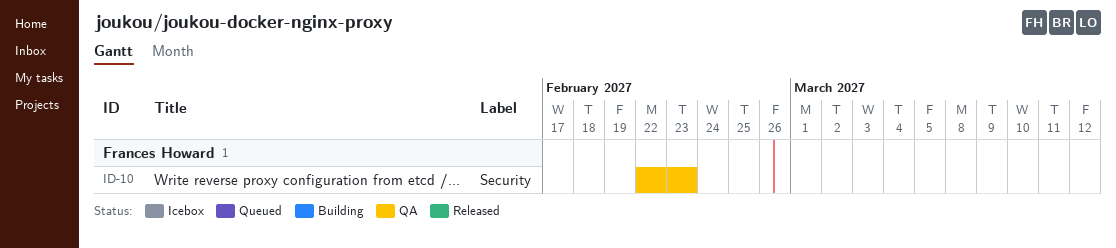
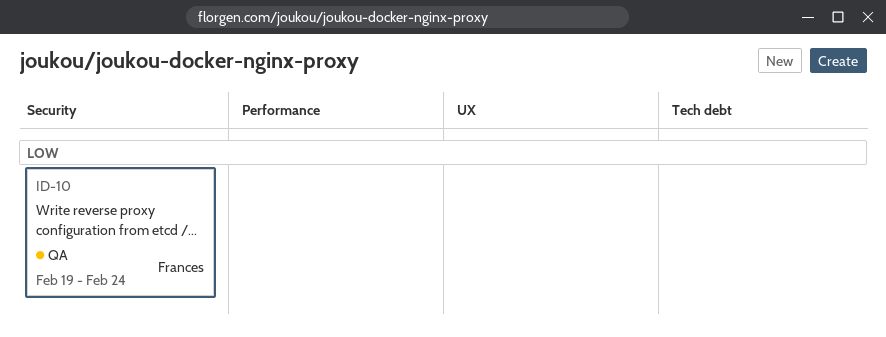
ID-10, start: Feb 22 -> Feb 19
ID-10, due: Feb 23 -> Feb 24

